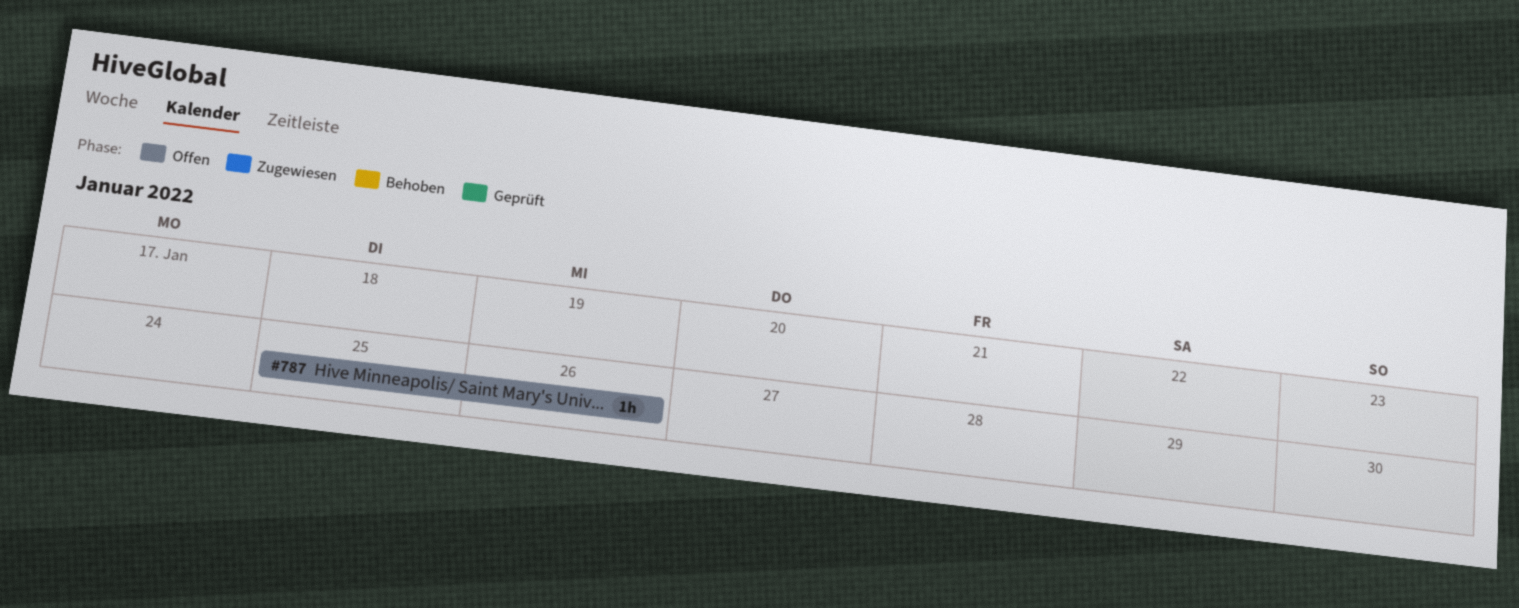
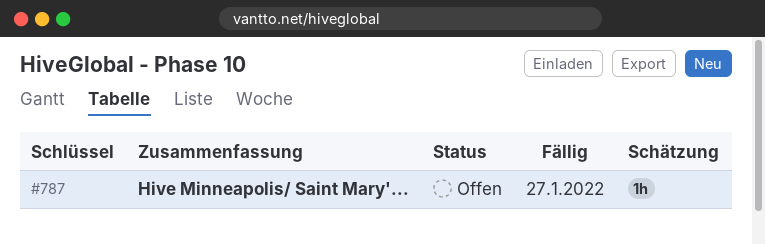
#787, due: Jan 26 -> Jan 27

